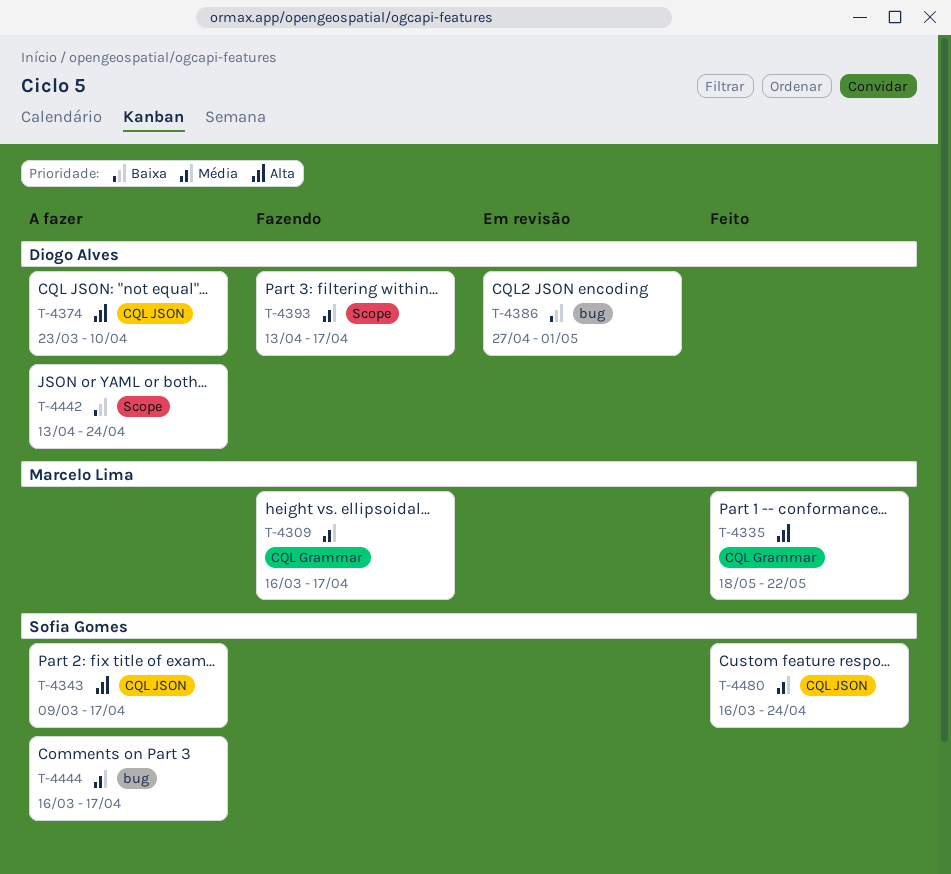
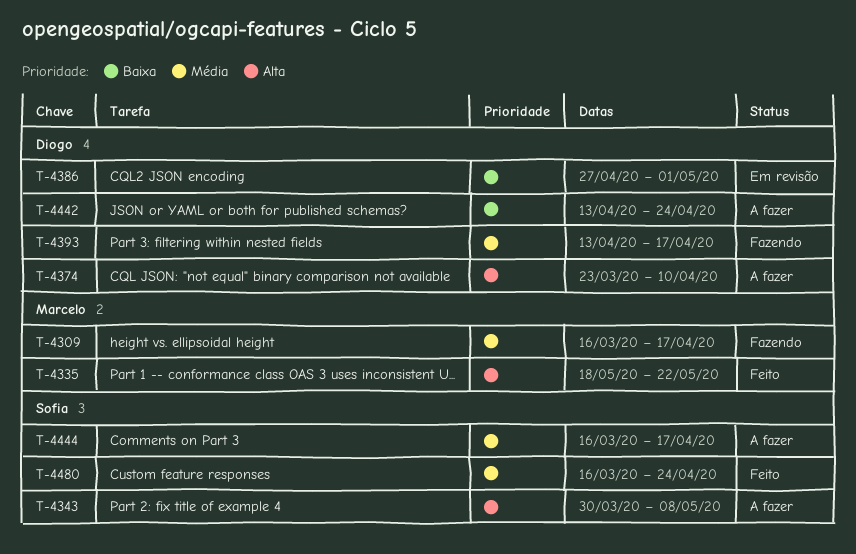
T-4343, start: Mar 9 -> Mar 30
T-4343, due: Apr 17 -> May 8

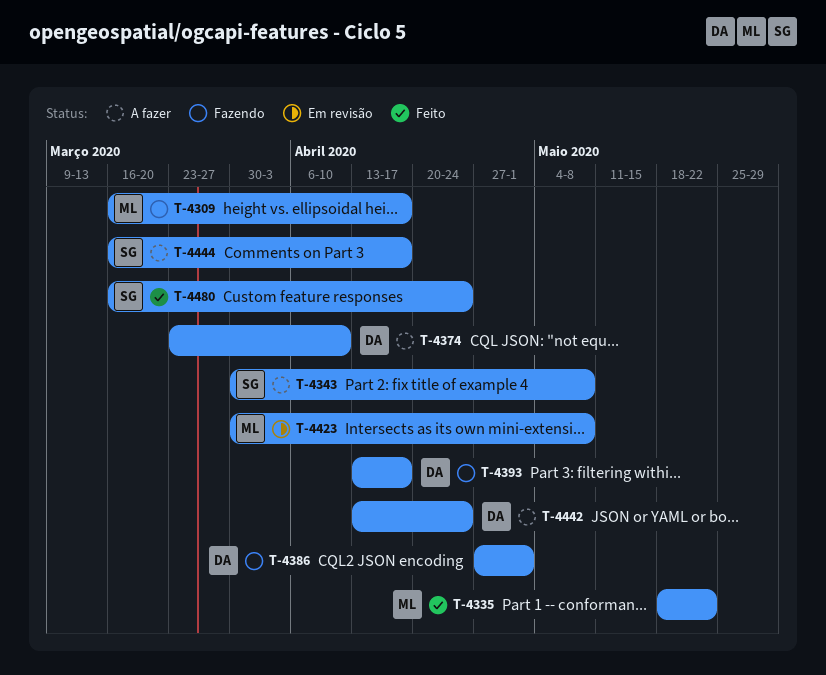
T-4386, status: Em revisão -> Fazendo
T-4423: none -> present

